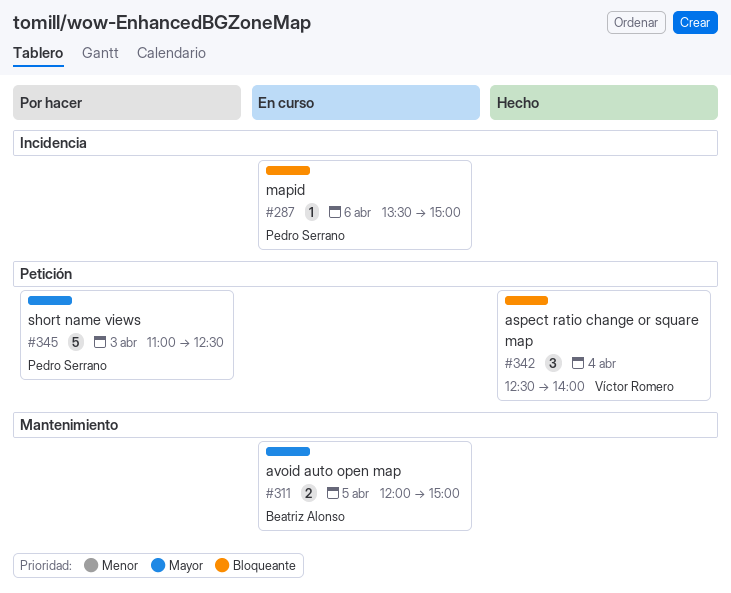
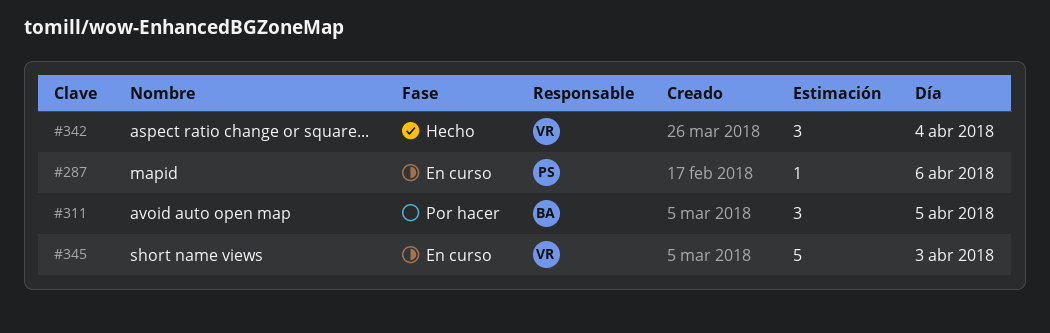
#311, status: En curso -> Por hacer
#311, estimate: 2 -> 3
#345, status: Por hacer -> En curso
#345, owner: Pedro Serrano -> Víctor Romero

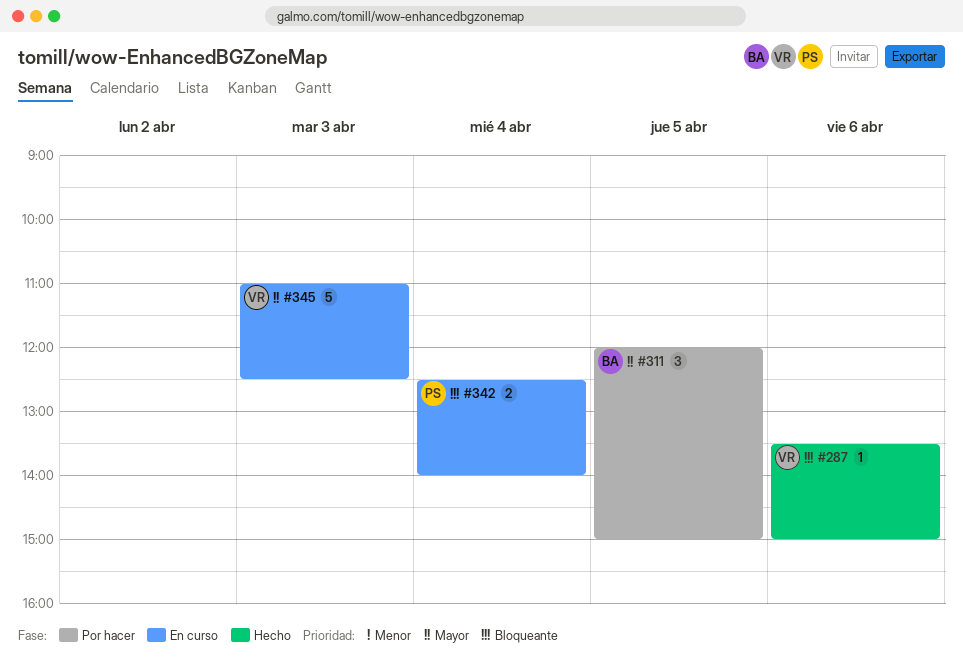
#287, status: En curso -> Hecho
#287, owner: PS -> VR
#342, status: Hecho -> En curso
#342, owner: VR -> PS
#342, estimate: 3 -> 2

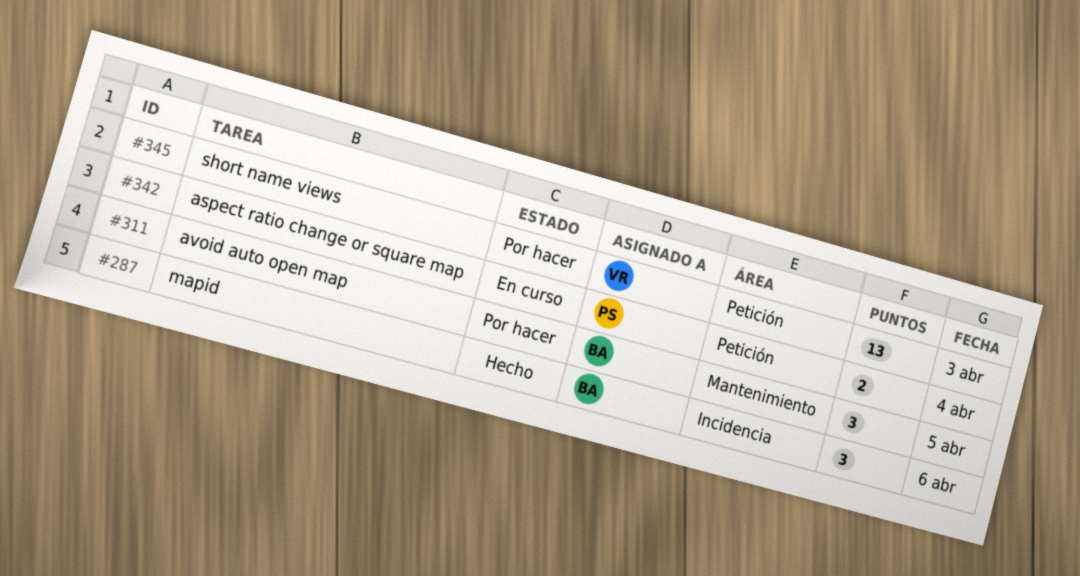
#287, owner: VR -> BA
#287, estimate: 1 -> 3
#345, status: En curso -> Por hacer
#345, estimate: 5 -> 13

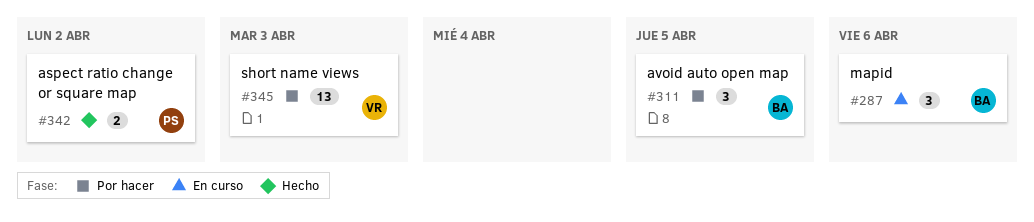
#287, status: Hecho -> En curso
#342, status: En curso -> Hecho
#342, day: Apr 4 -> Apr 2

